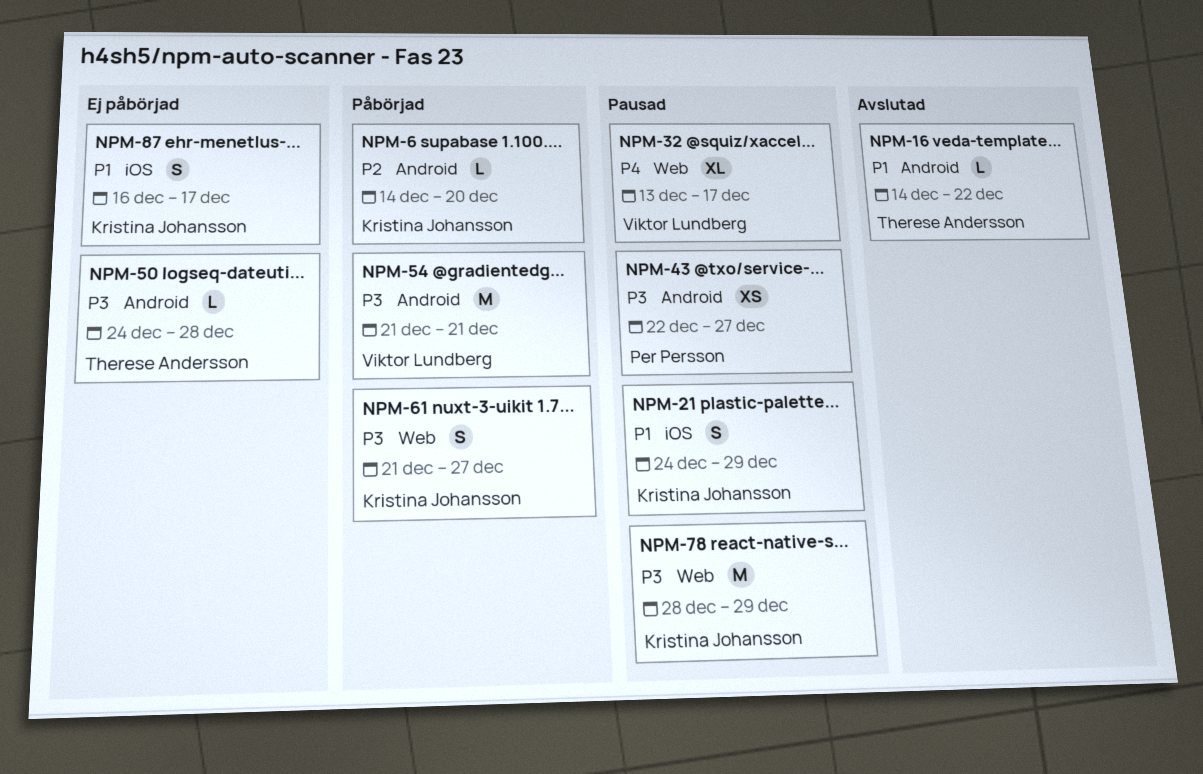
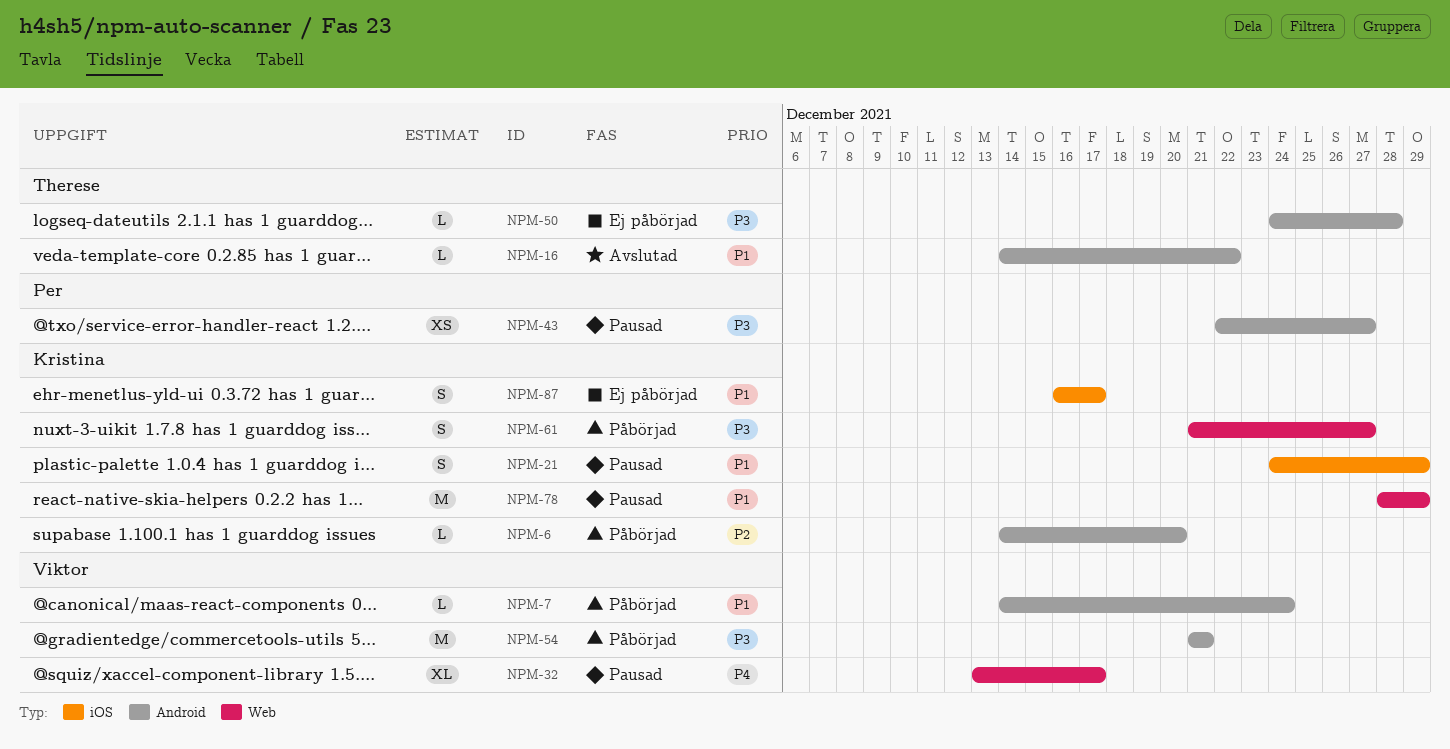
NPM-7: none -> present
NPM-78, priority: P3 -> P1

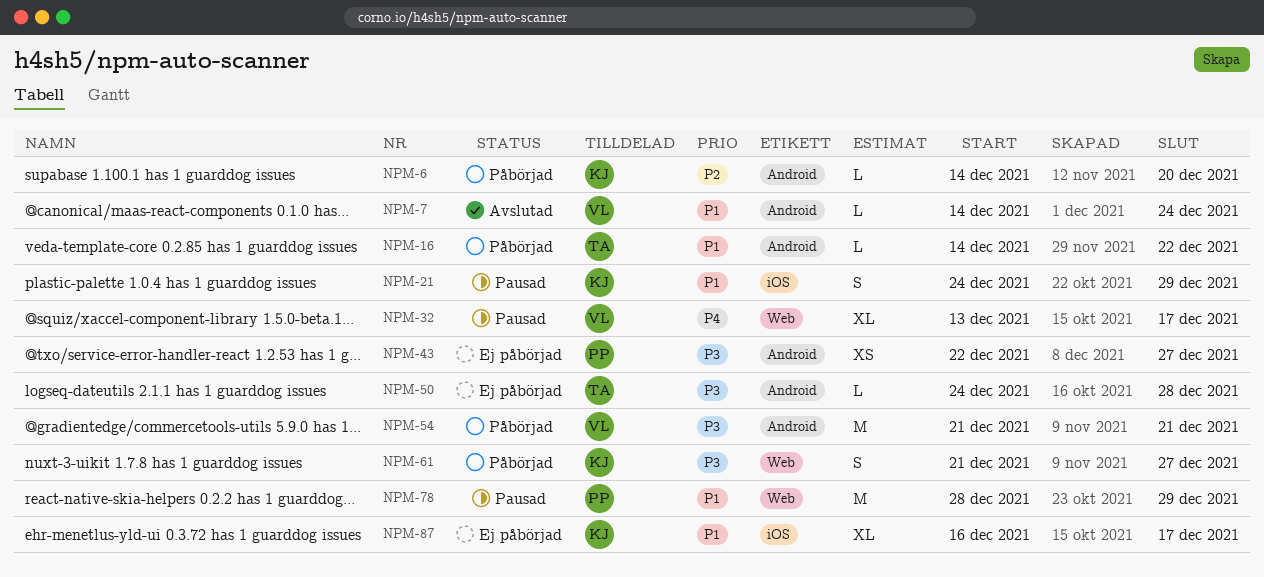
NPM-7, status: Påbörjad -> Avslutad
NPM-16, status: Avslutad -> Påbörjad
NPM-43, status: Pausad -> Ej påbörjad
NPM-78, owner: Kristina -> Per
NPM-87, estimate: S -> XL

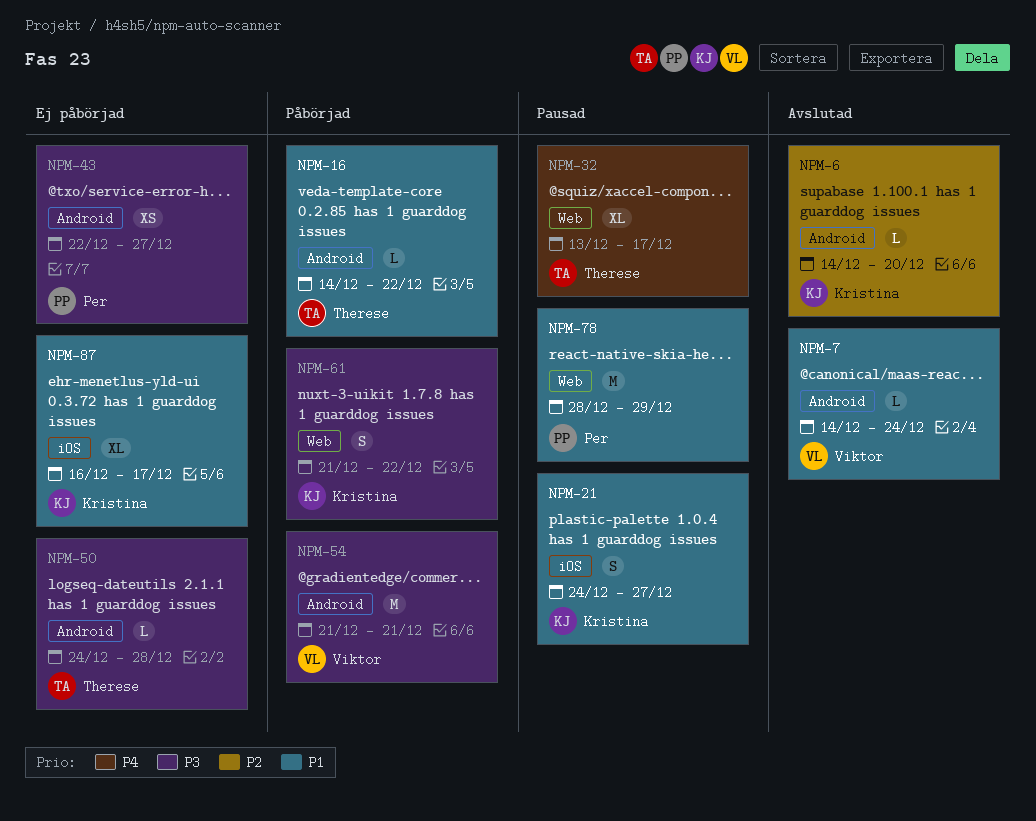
NPM-6, status: Påbörjad -> Avslutad
NPM-21, due: Dec 29 -> Dec 27
NPM-32, owner: Viktor -> Therese
NPM-61, due: Dec 27 -> Dec 22

